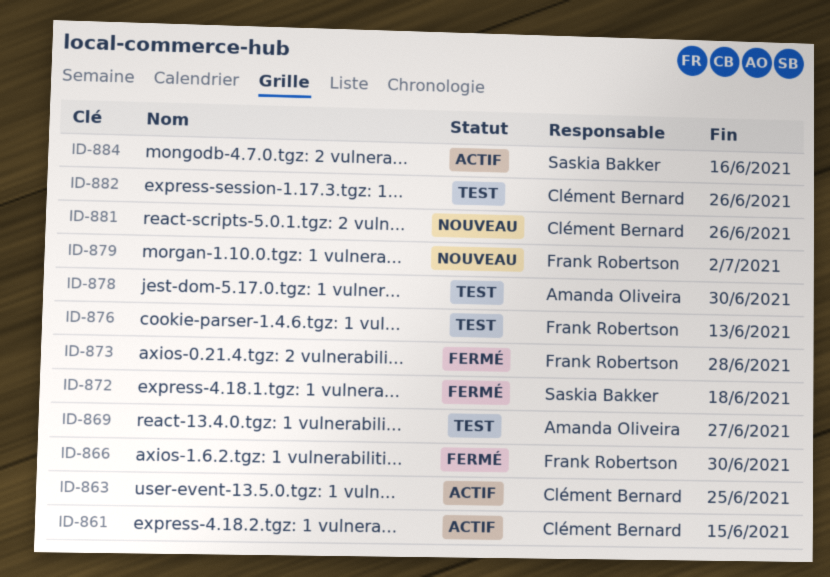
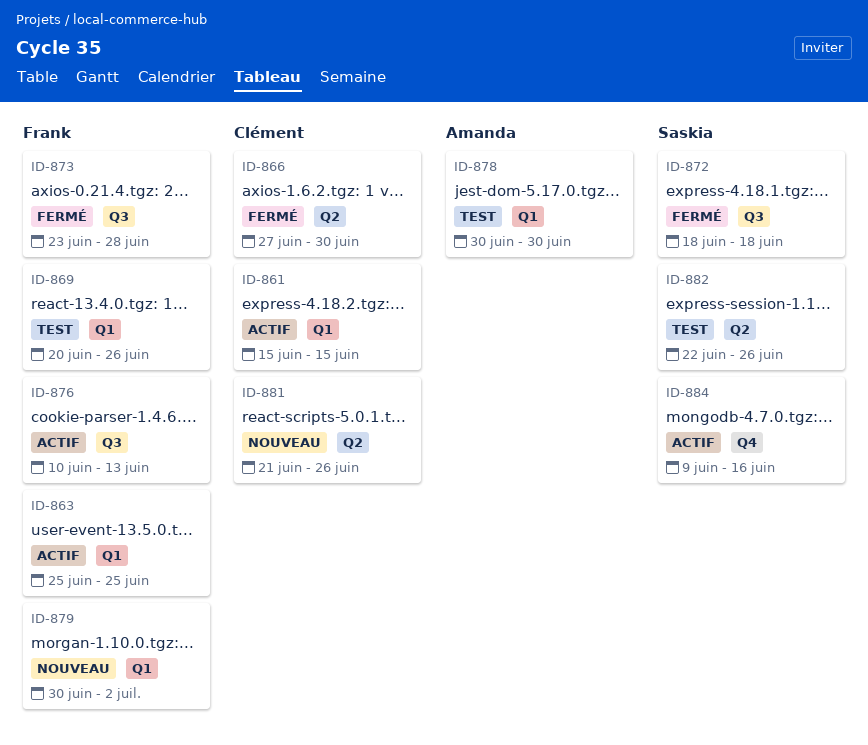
ID-863, owner: Clément Bernard -> Frank Robertson
ID-866, owner: Frank Robertson -> Clément Bernard
ID-869, owner: Amanda Oliveira -> Frank Robertson
ID-869, due: Jun 27 -> Jun 26
ID-876, status: Test -> Actif
ID-882, owner: Clément Bernard -> Saskia Bakker

